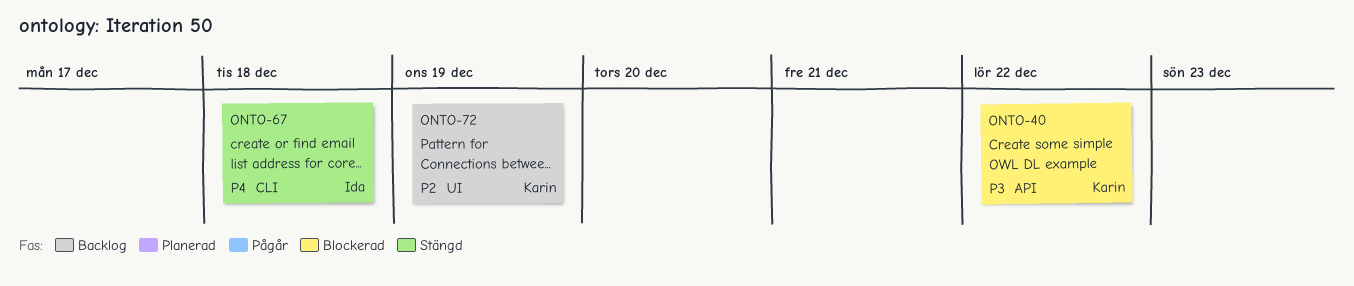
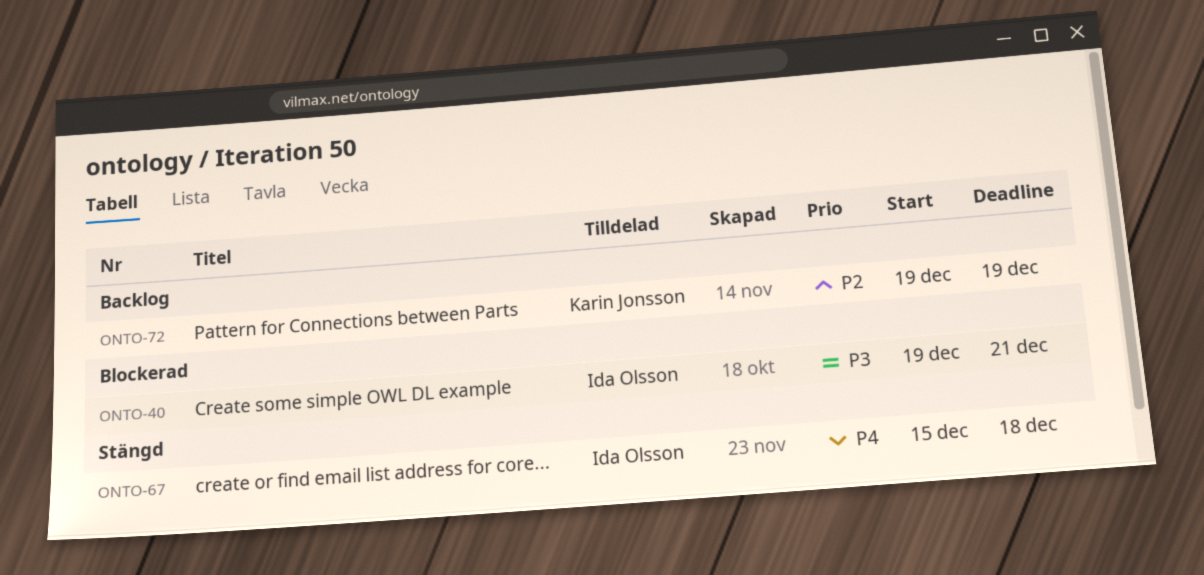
ONTO-40, owner: Karin Jonsson -> Ida Olsson
ONTO-40, due: Dec 22 -> Dec 21

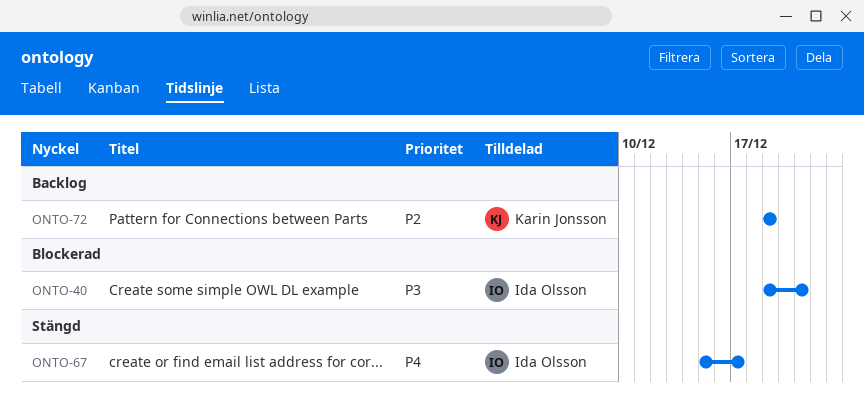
ONTO-67, due: Dec 18 -> Dec 17

